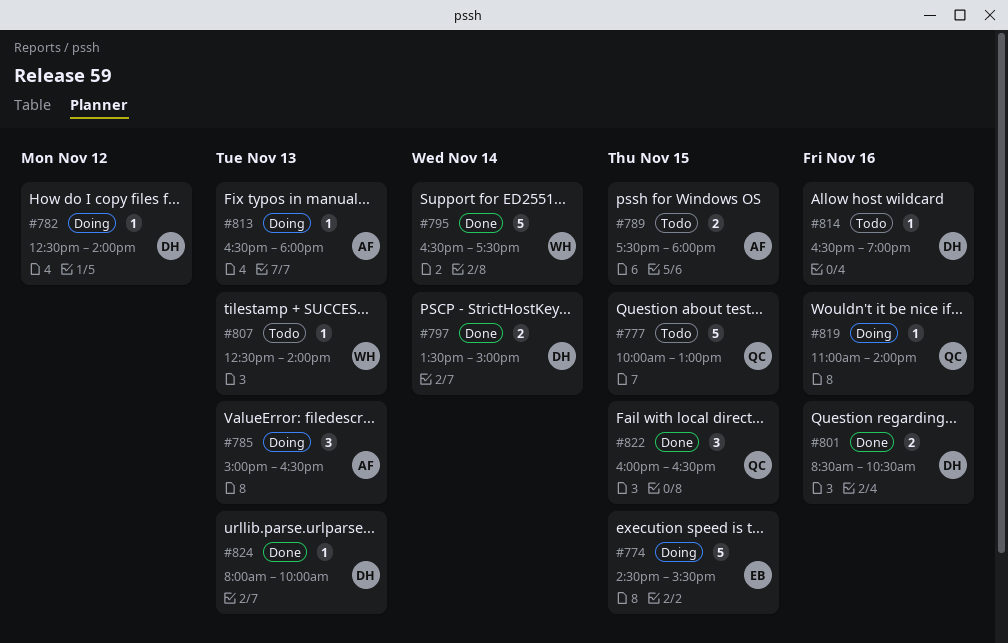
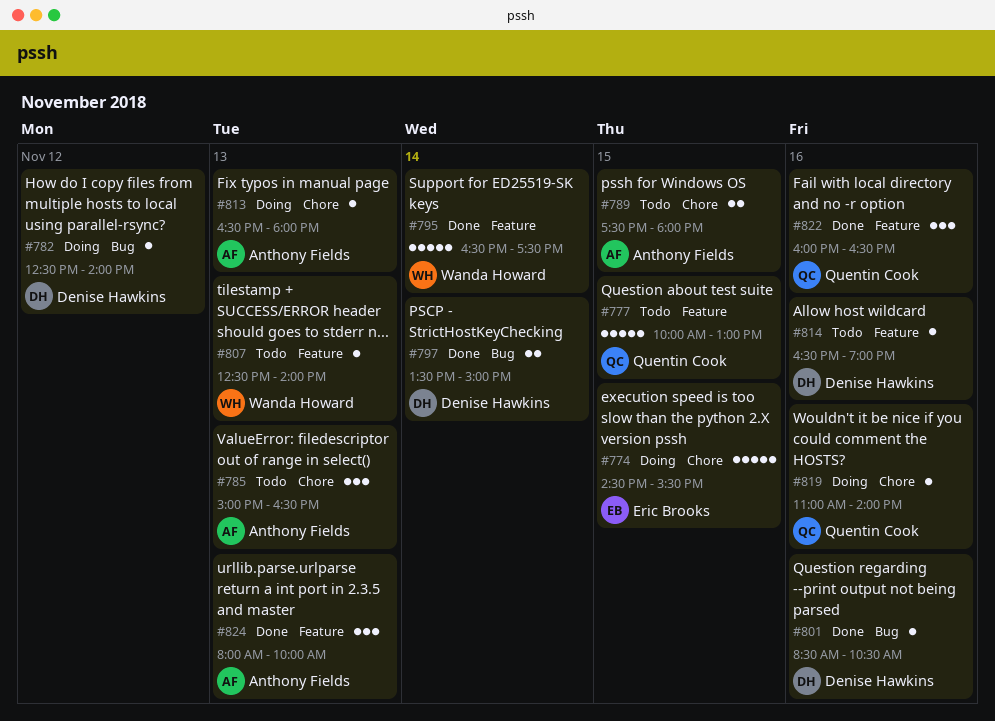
#785, status: Doing -> Todo
#801, estimate: 2 -> 1
#822, day: Nov 15 -> Nov 16
#824, owner: Denise Hawkins -> Anthony Fields
#824, estimate: 1 -> 3

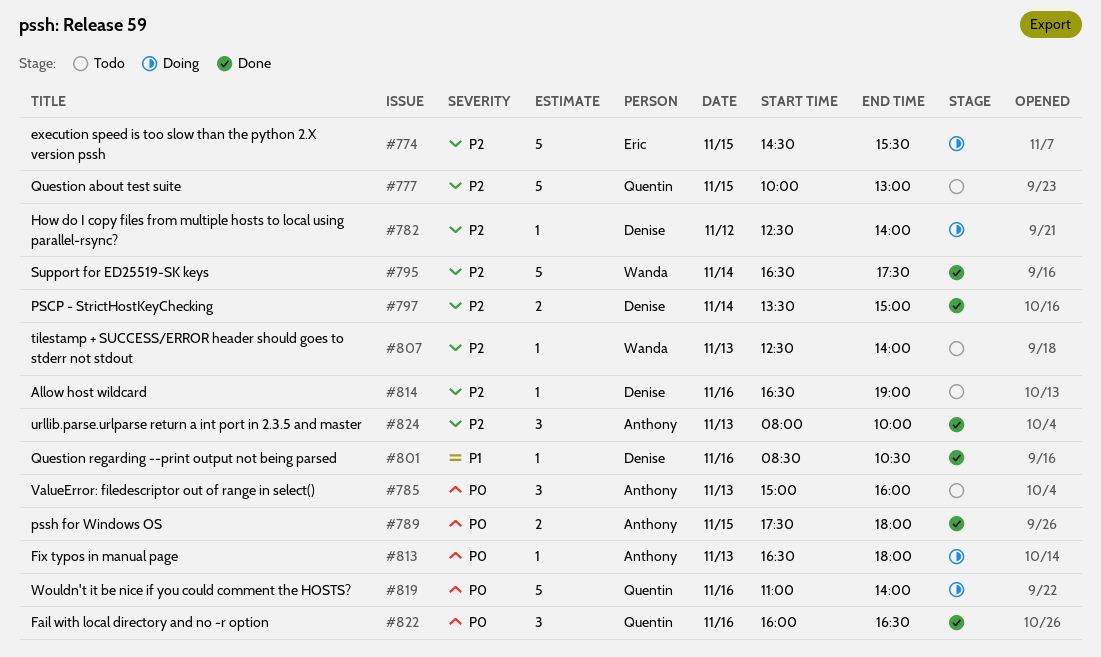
#785, ends: 16:30 -> 16:00
#789, status: Todo -> Done
#819, estimate: 1 -> 5

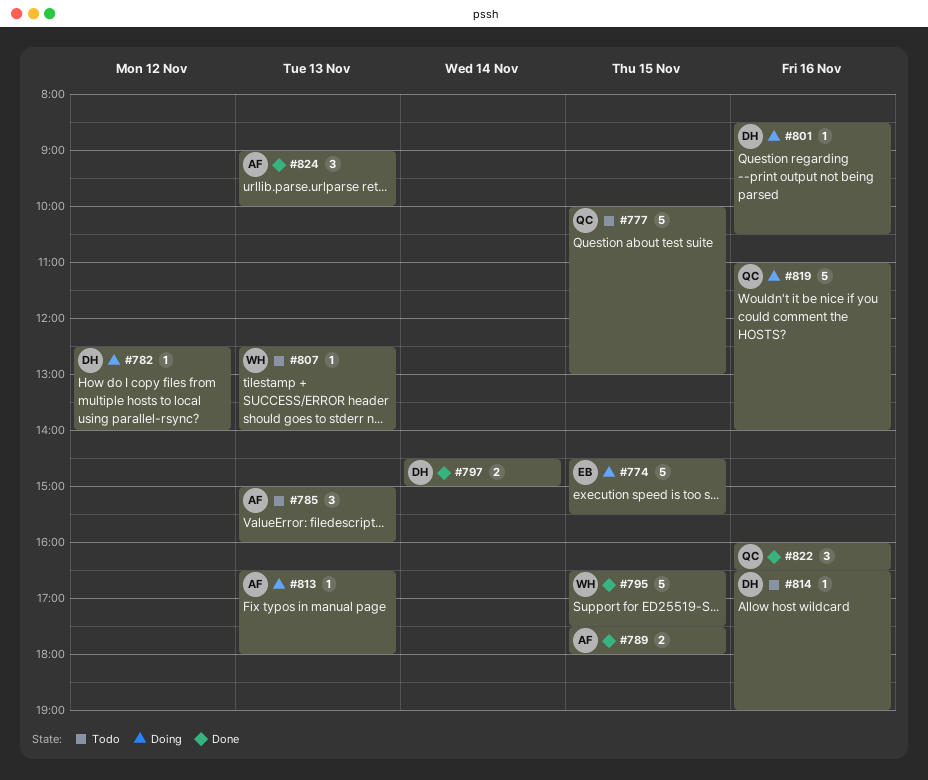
#795, day: Nov 14 -> Nov 15
#797, begins: 13:30 -> 14:30
#801, status: Done -> Doing
#824, begins: 08:00 -> 09:00

